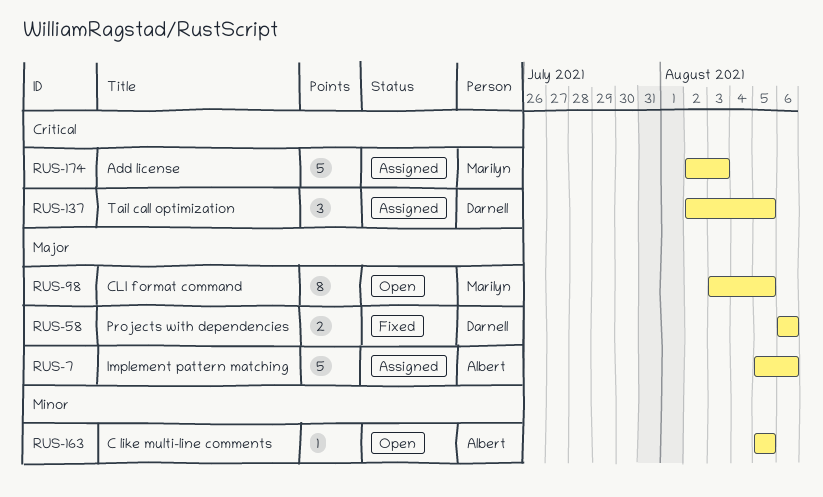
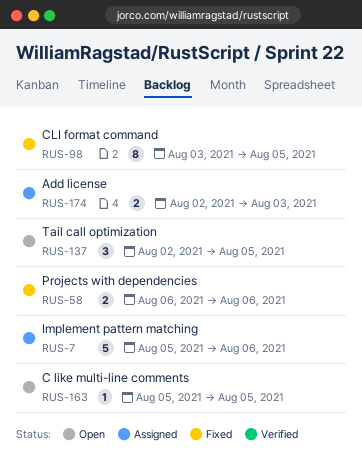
RUS-98, status: Open -> Fixed
RUS-137, status: Assigned -> Open
RUS-174, estimate: 5 -> 2

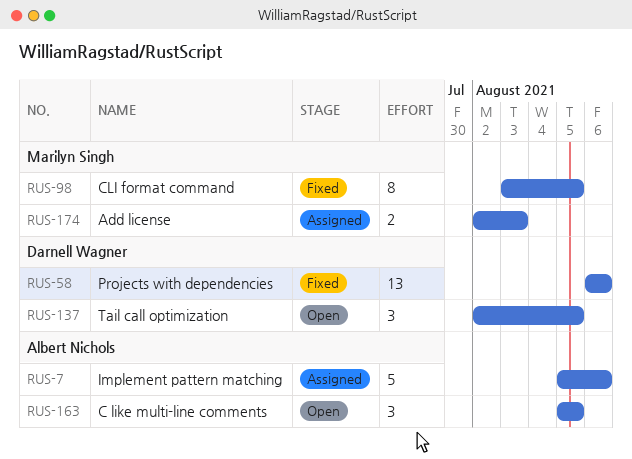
RUS-58, estimate: 2 -> 13
RUS-163, estimate: 1 -> 3

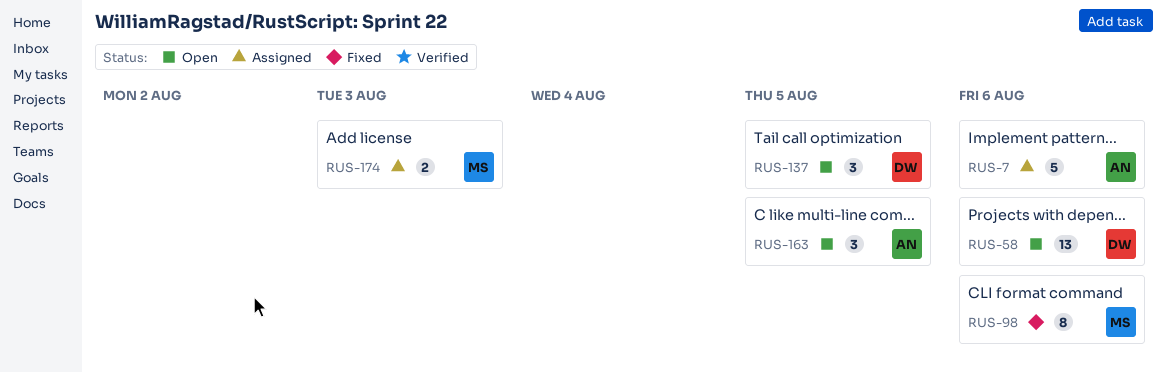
RUS-58, status: Fixed -> Open
RUS-98, due: Aug 5 -> Aug 6

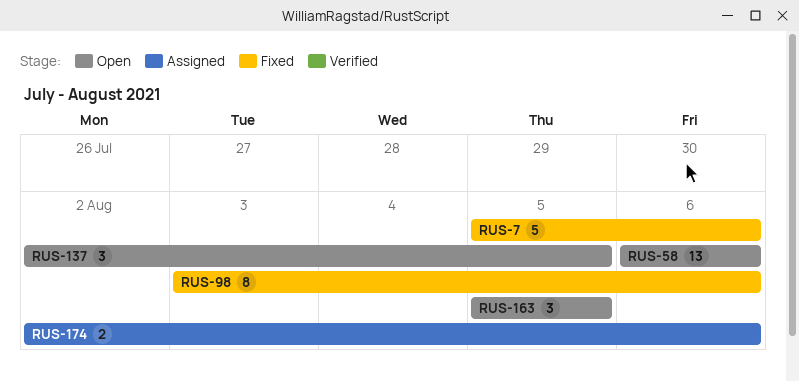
RUS-7, status: Assigned -> Fixed
RUS-174, due: Aug 3 -> Aug 6

